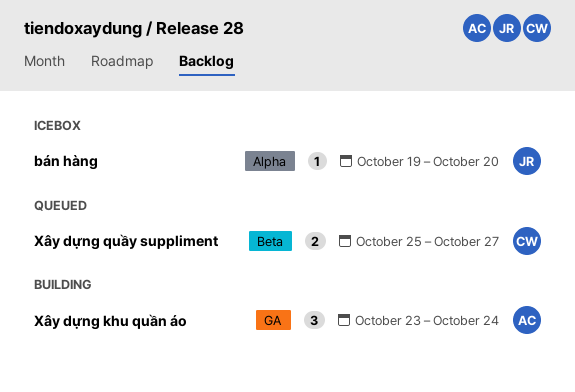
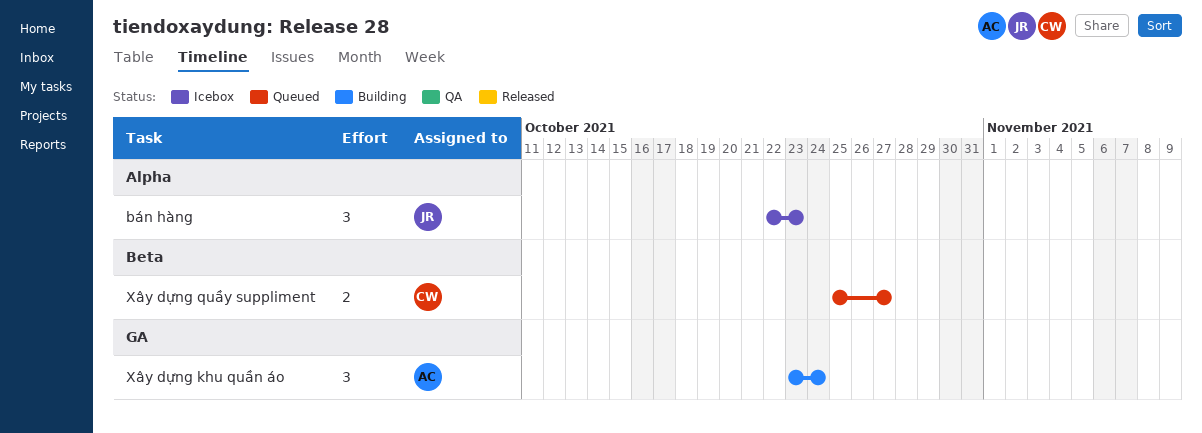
bán hàng, estimate: 1 -> 3
bán hàng, start: Oct 19 -> Oct 22
bán hàng, due: Oct 20 -> Oct 23

